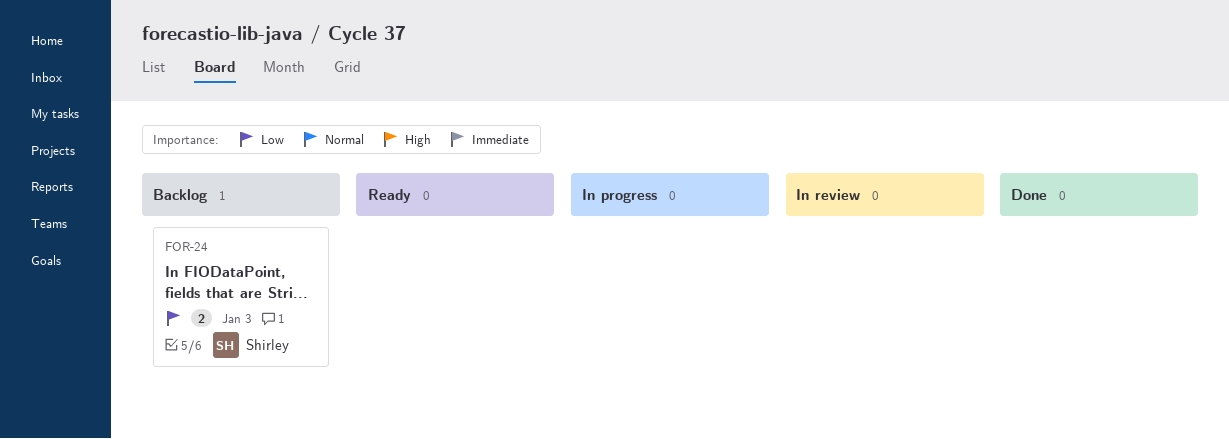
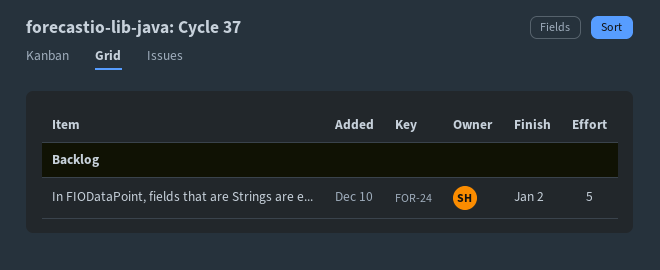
FOR-24, estimate: 2 -> 5
FOR-24, due: Jan 3 -> Jan 2

